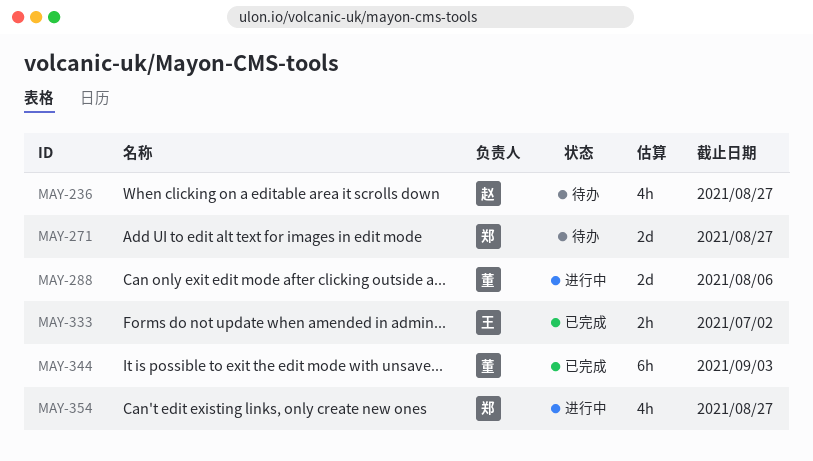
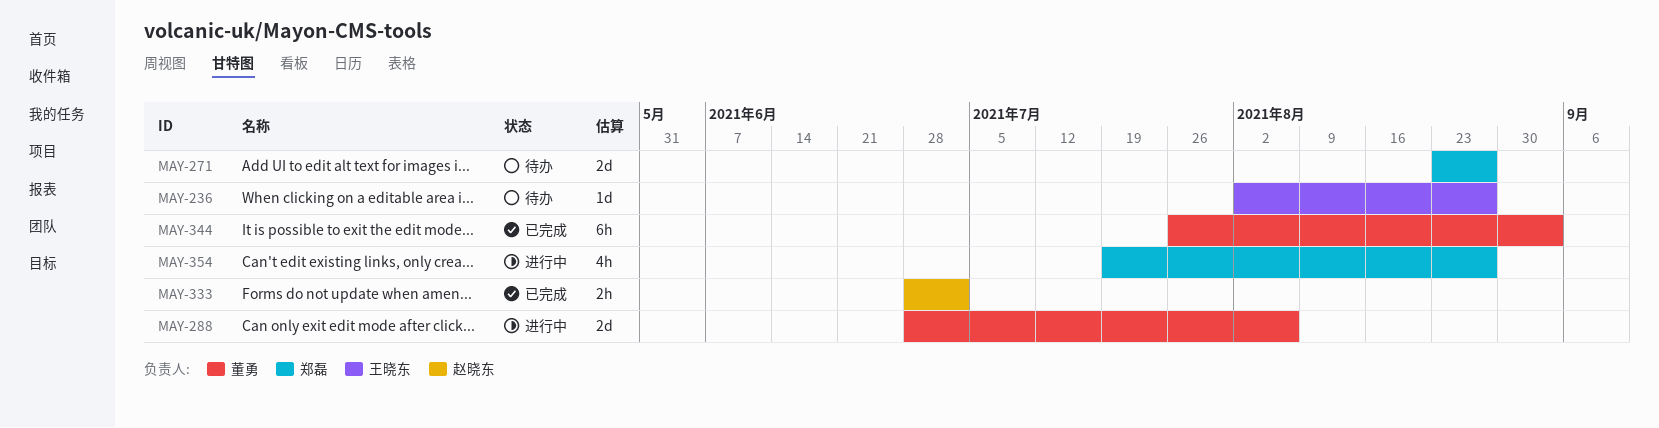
MAY-236, owner: 赵晓东 -> 王晓东
MAY-236, estimate: 4h -> 1d
MAY-333, owner: 王晓东 -> 赵晓东

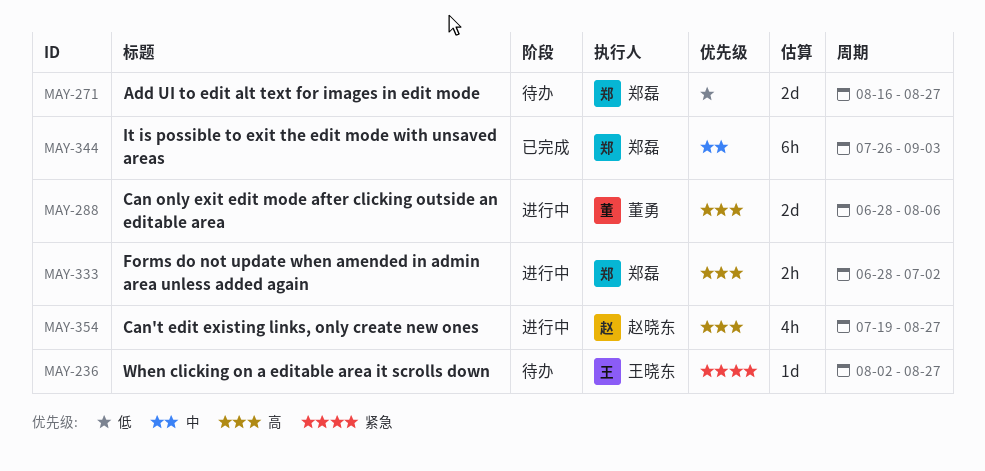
MAY-271, start: Aug 23 -> Aug 16
MAY-333, status: 已完成 -> 进行中
MAY-333, owner: 赵晓东 -> 郑磊
MAY-344, owner: 董勇 -> 郑磊
MAY-354, owner: 郑磊 -> 赵晓东

